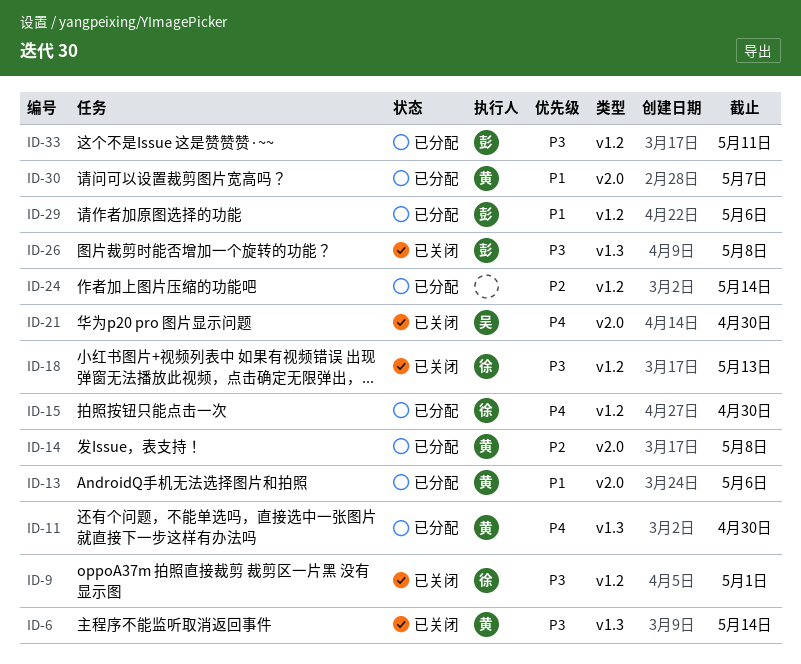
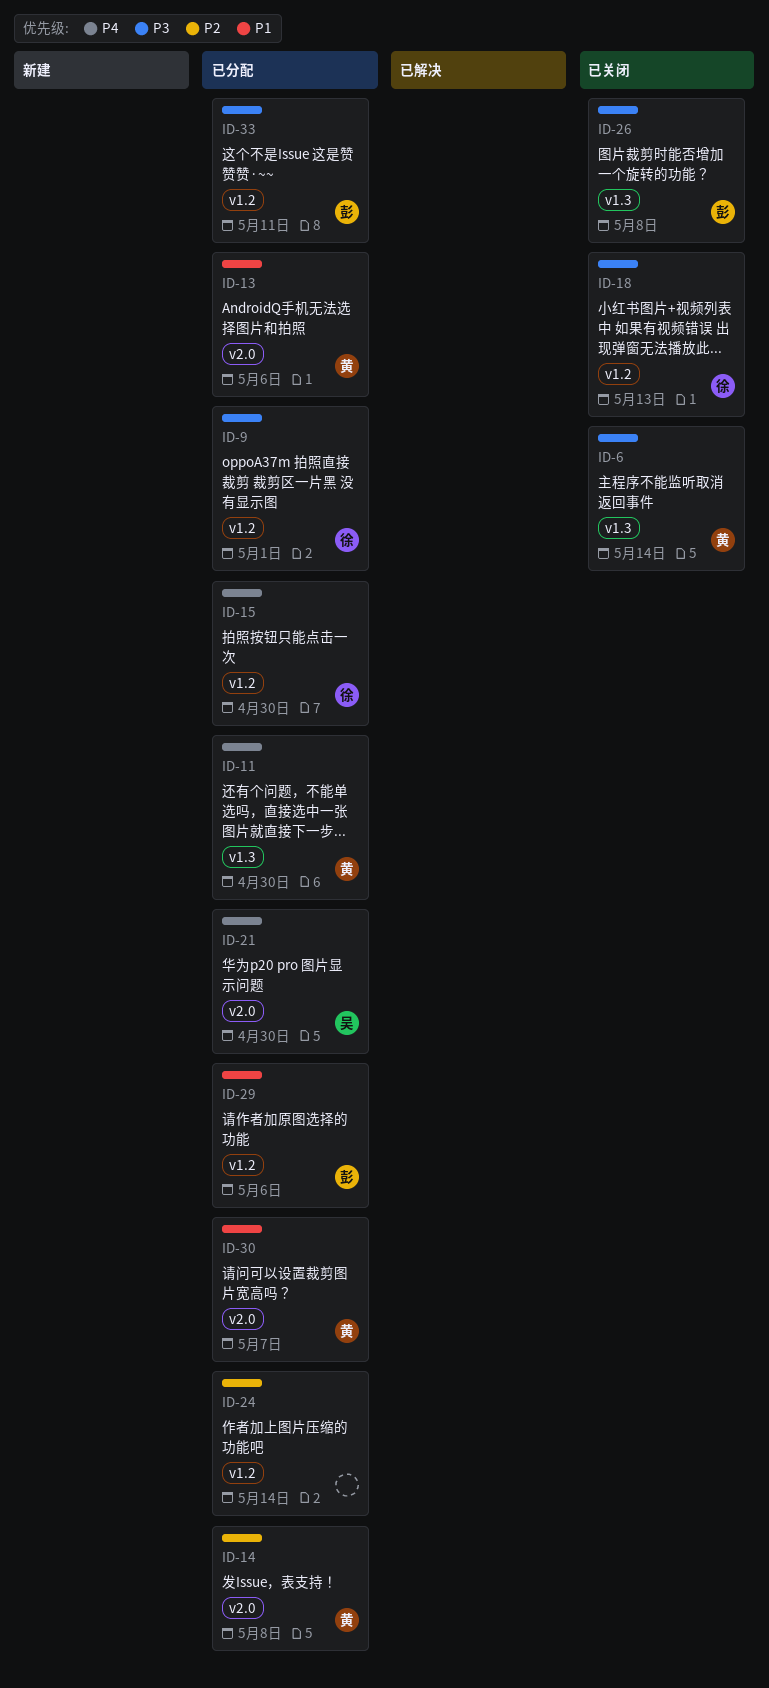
ID-9, status: 已关闭 -> 已分配
ID-21, status: 已关闭 -> 已分配

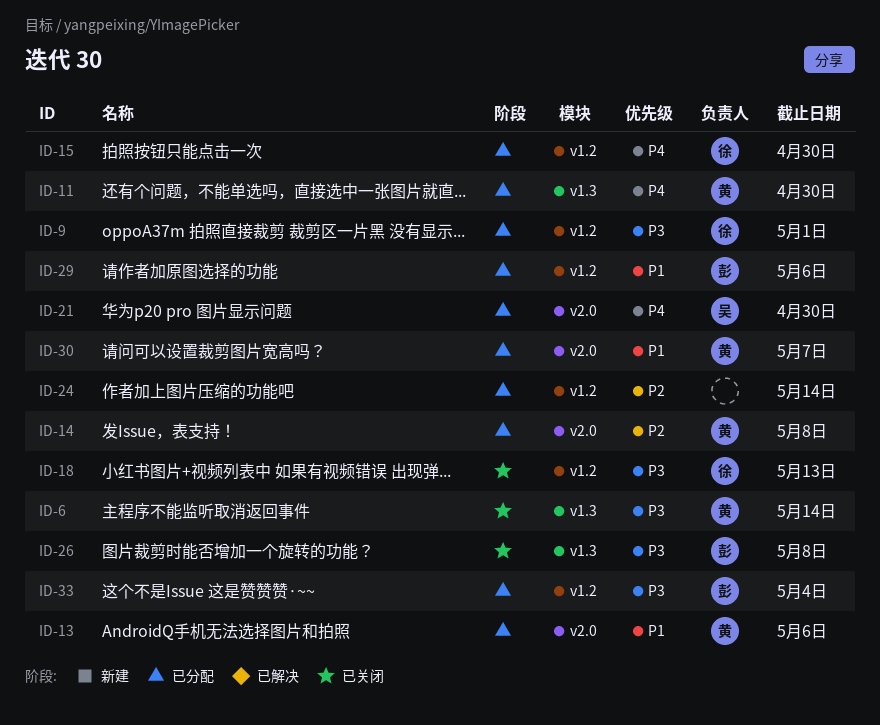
ID-33, due: May 11 -> May 4

